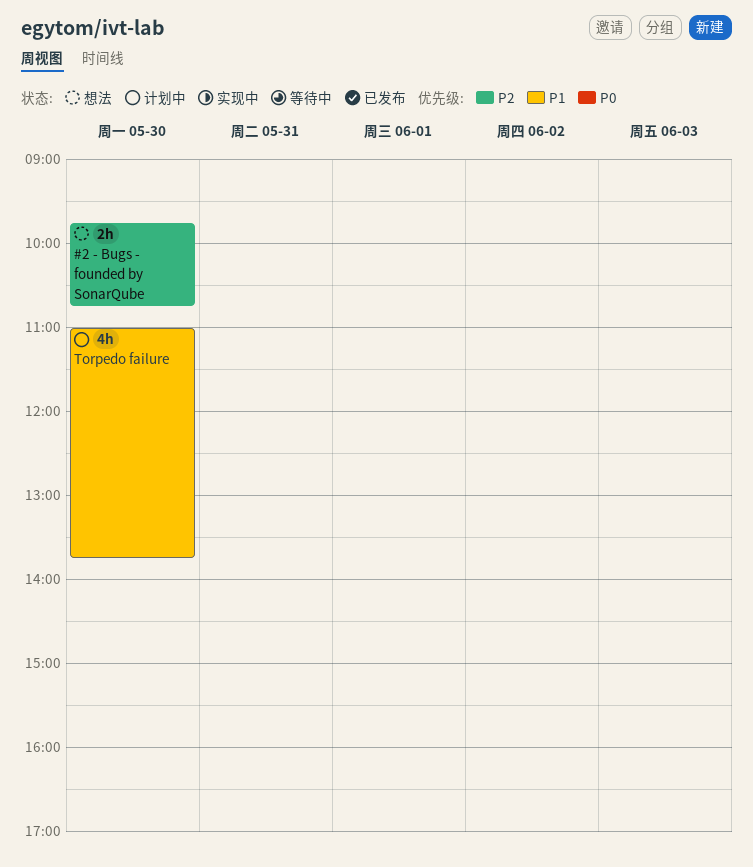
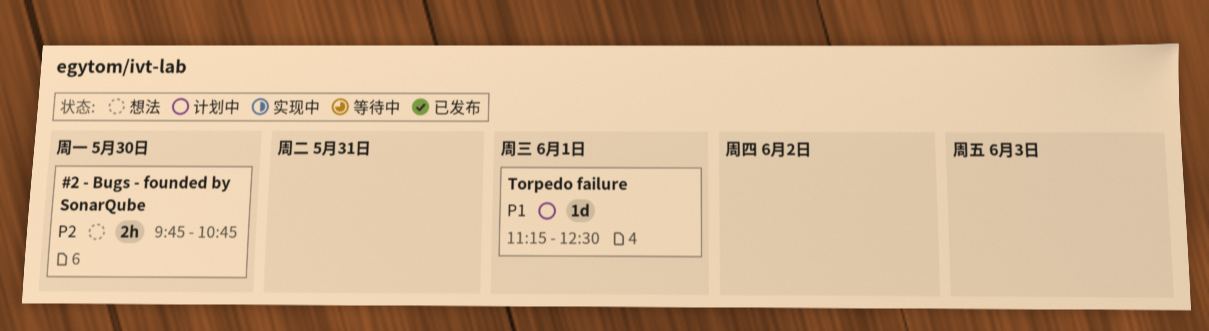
Torpedo failure, estimate: 4h -> 1d
Torpedo failure, day: May 30 -> Jun 1
Torpedo failure, begins: 11:00 -> 11:15
Torpedo failure, ends: 13:45 -> 12:30

